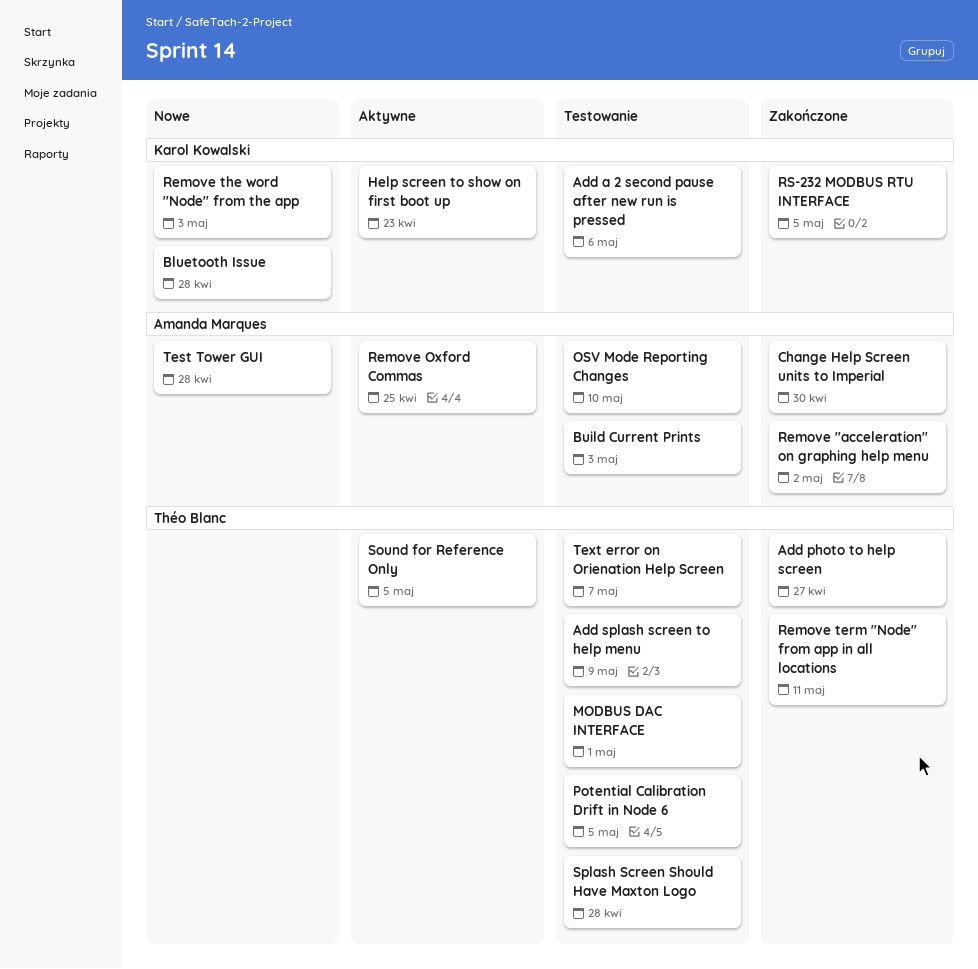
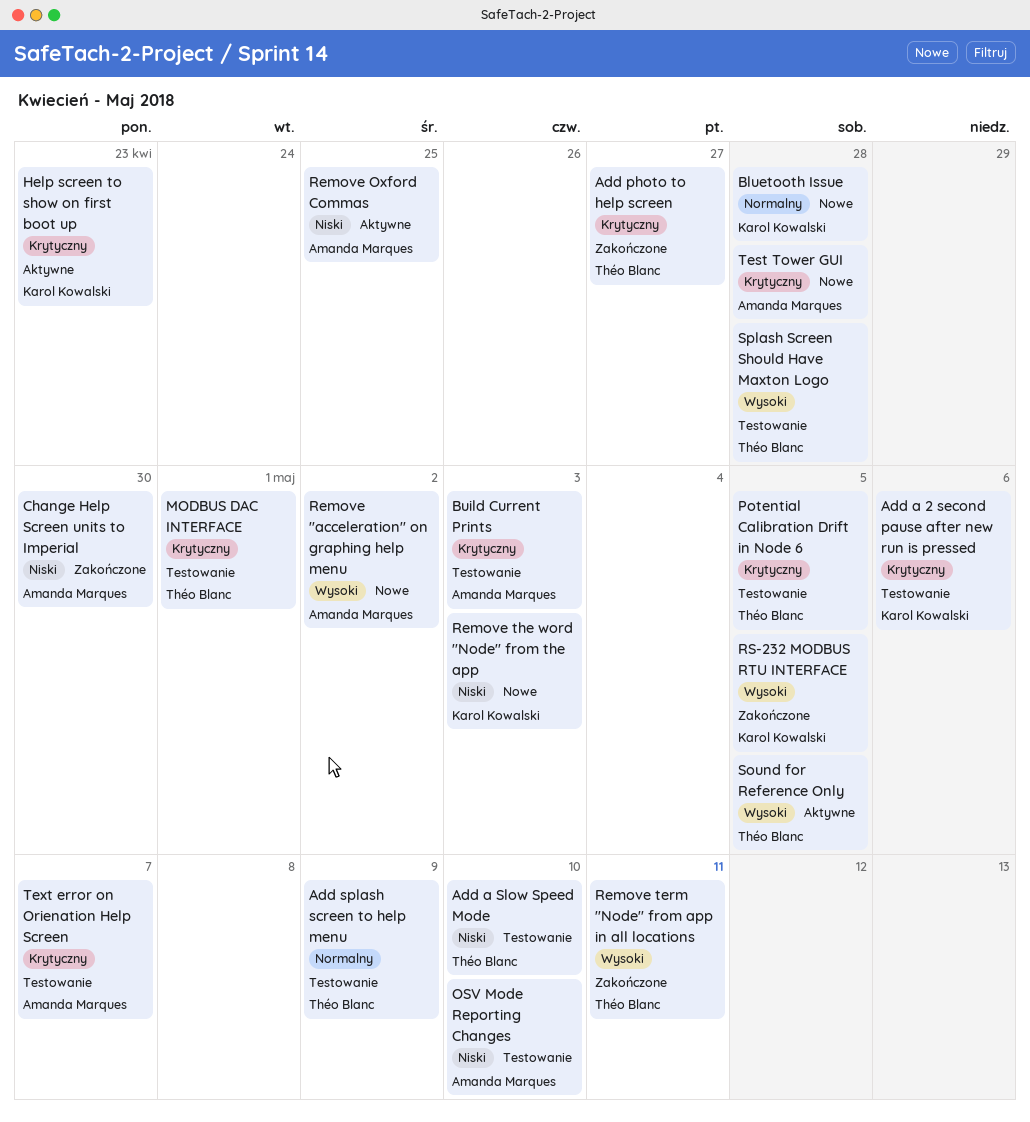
Add a Slow Speed Mode: none -> present
Remove "acceleration" on graphing help menu, status: Zakończone -> Nowe
Text error on Orienation Help Screen, owner: Théo Blanc -> Amanda Marques

